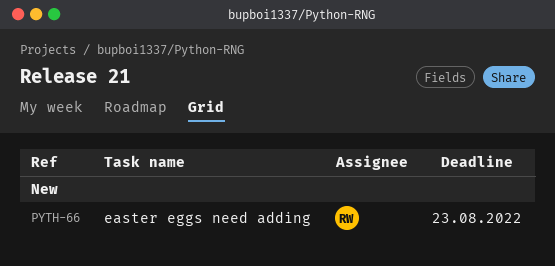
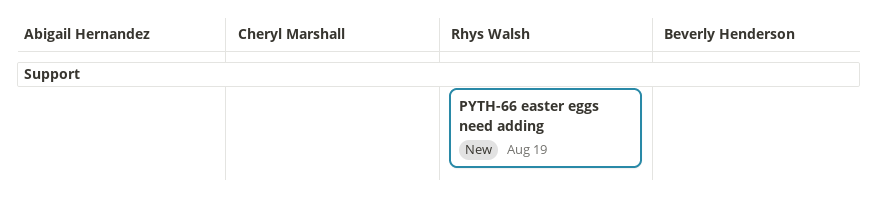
PYTH-66, due: Aug 23 -> Aug 19

